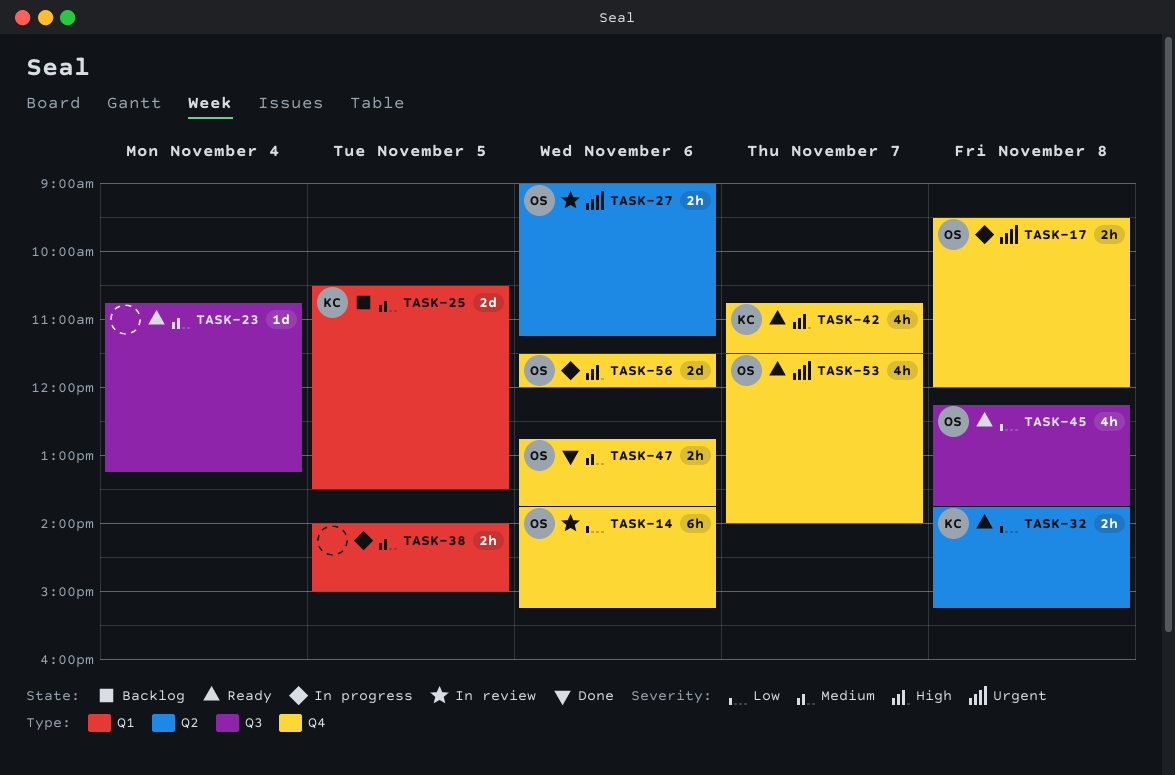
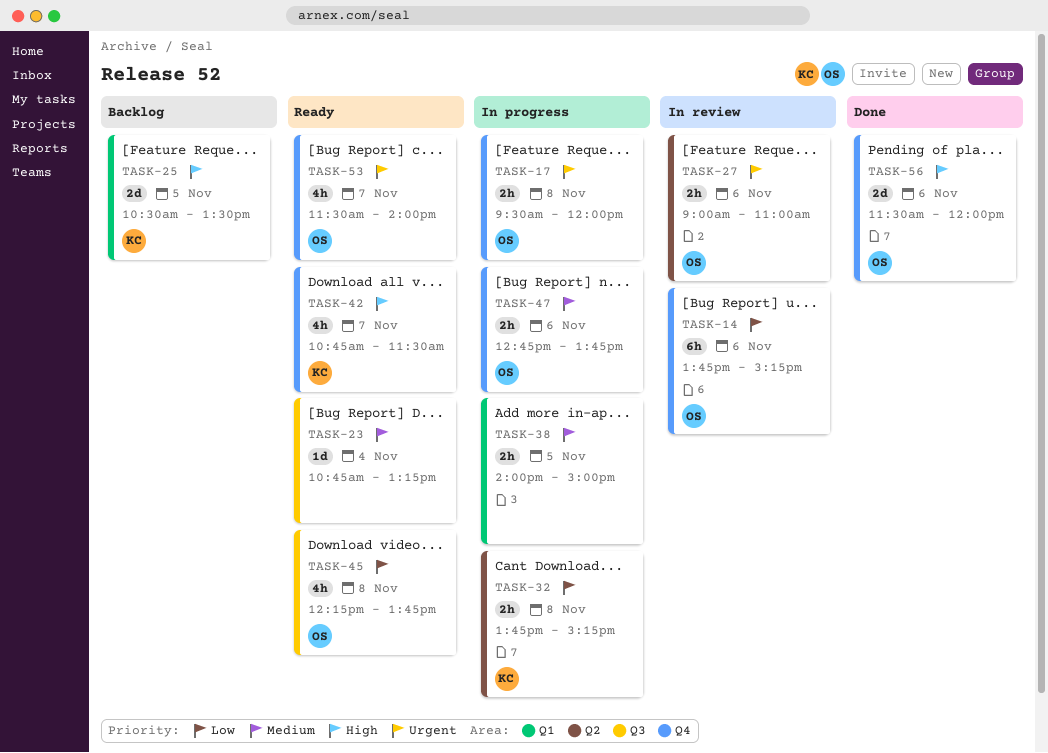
TASK-25, priority: Medium -> High
TASK-27, ends: 11:15 -> 11:00
TASK-32, status: Ready -> In progress
TASK-47, status: Done -> In progress
TASK-56, status: In progress -> Done

